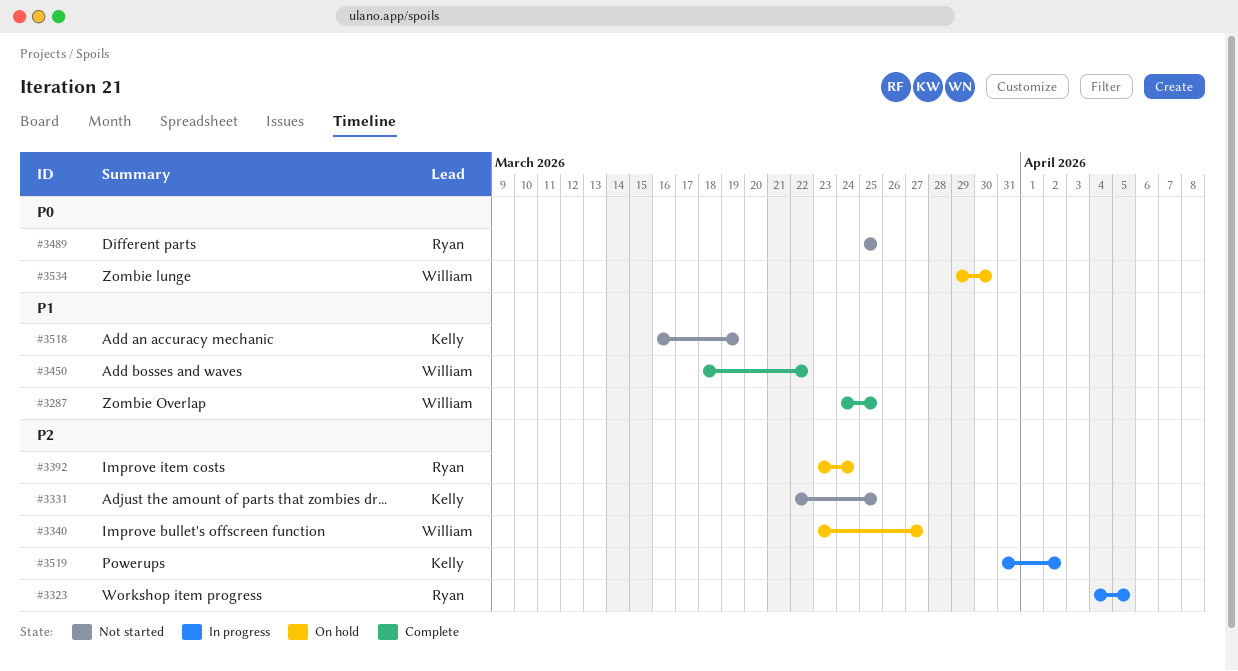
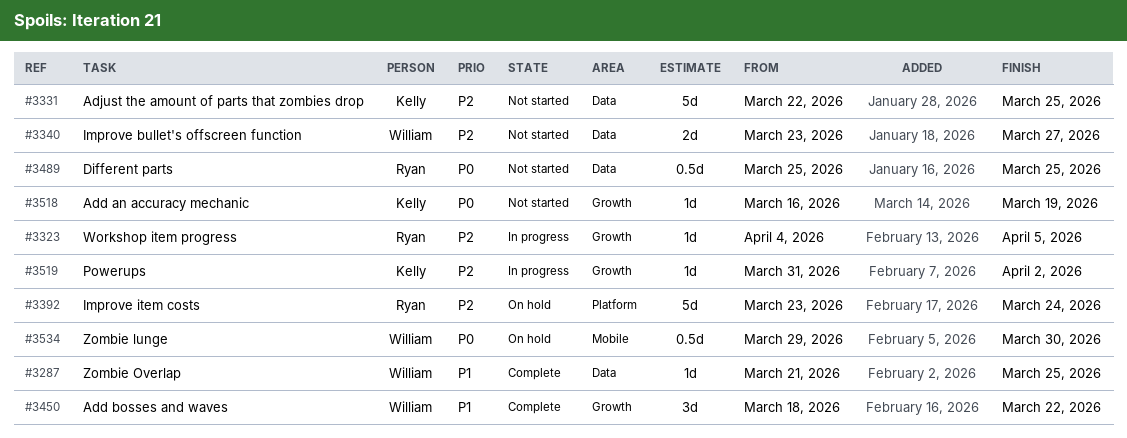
#3287, start: Mar 24 -> Mar 21
#3340, status: On hold -> Not started
#3518, priority: P1 -> P0

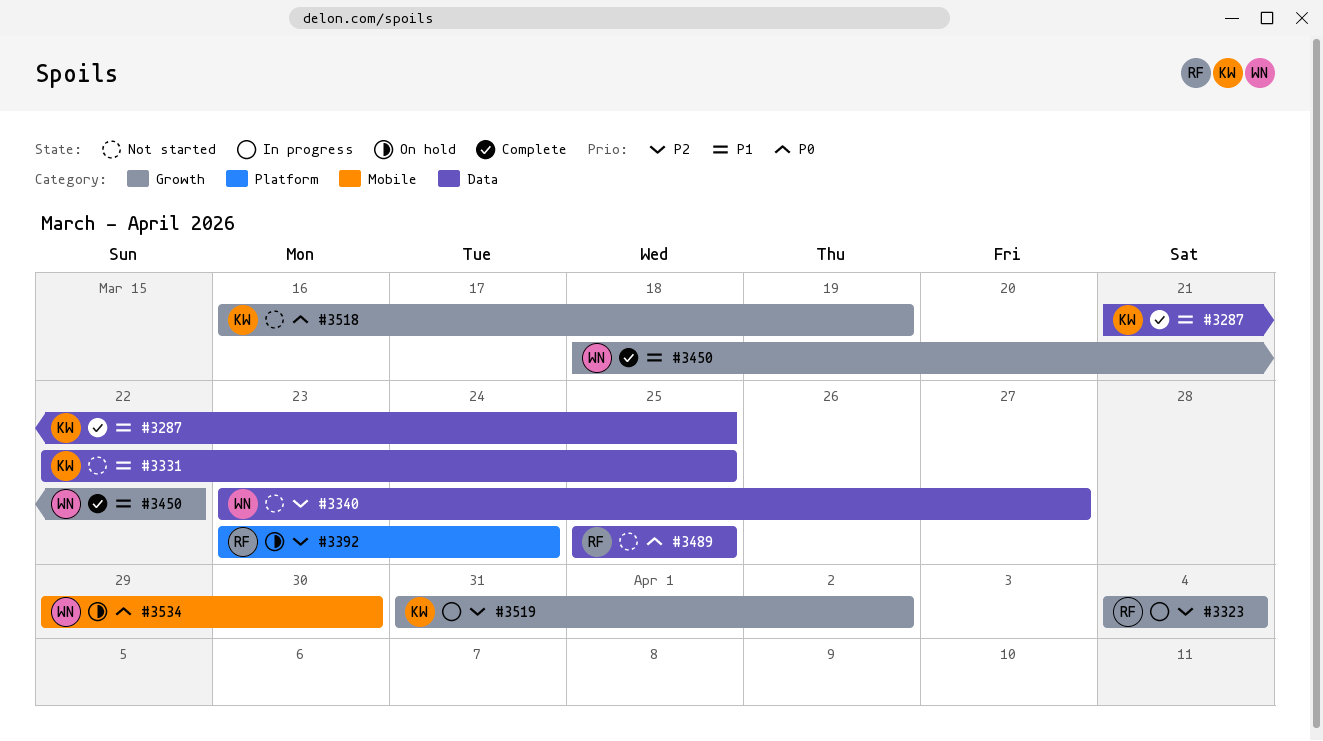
#3287, owner: William -> Kelly
#3323, due: Apr 5 -> Apr 4
#3331, priority: P2 -> P1

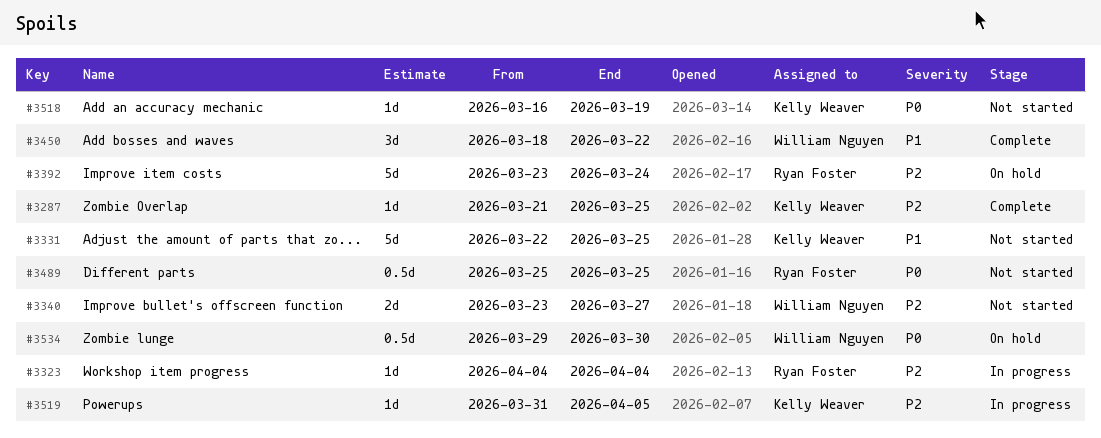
#3287, priority: P1 -> P2
#3519, due: Apr 2 -> Apr 5

